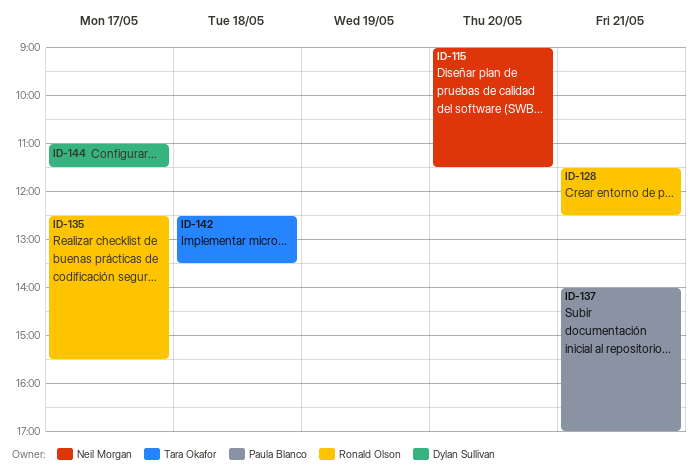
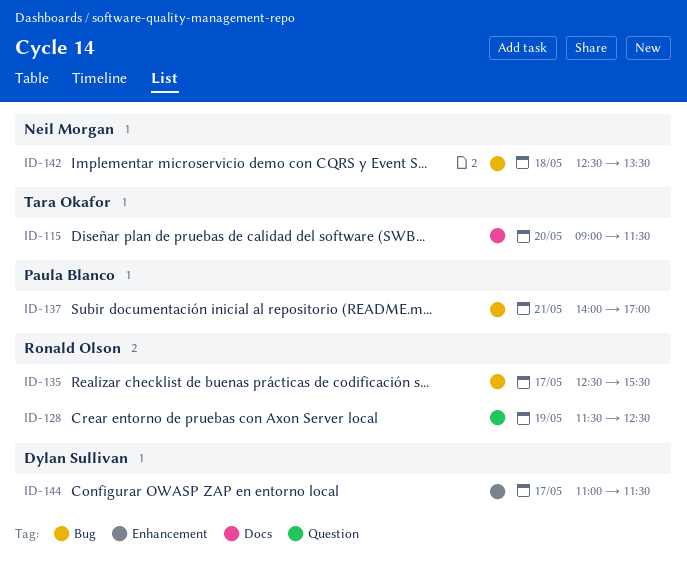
ID-115, owner: Neil Morgan -> Tara Okafor
ID-128, day: May 21 -> May 19
ID-142, owner: Tara Okafor -> Neil Morgan

